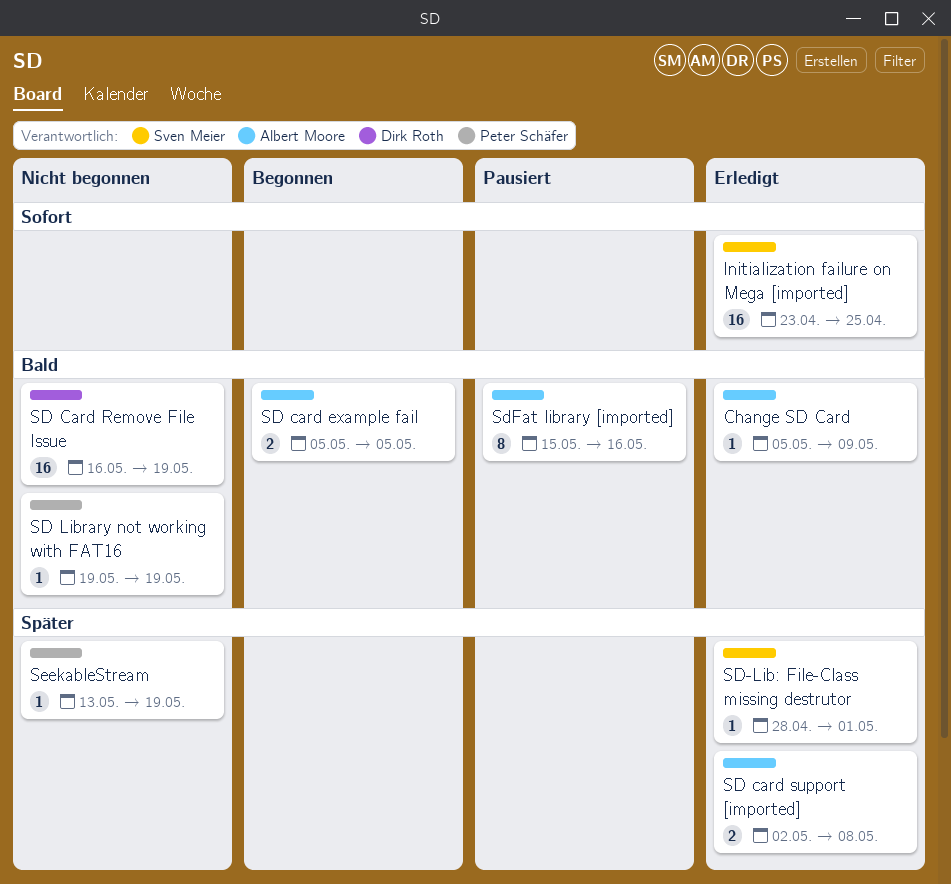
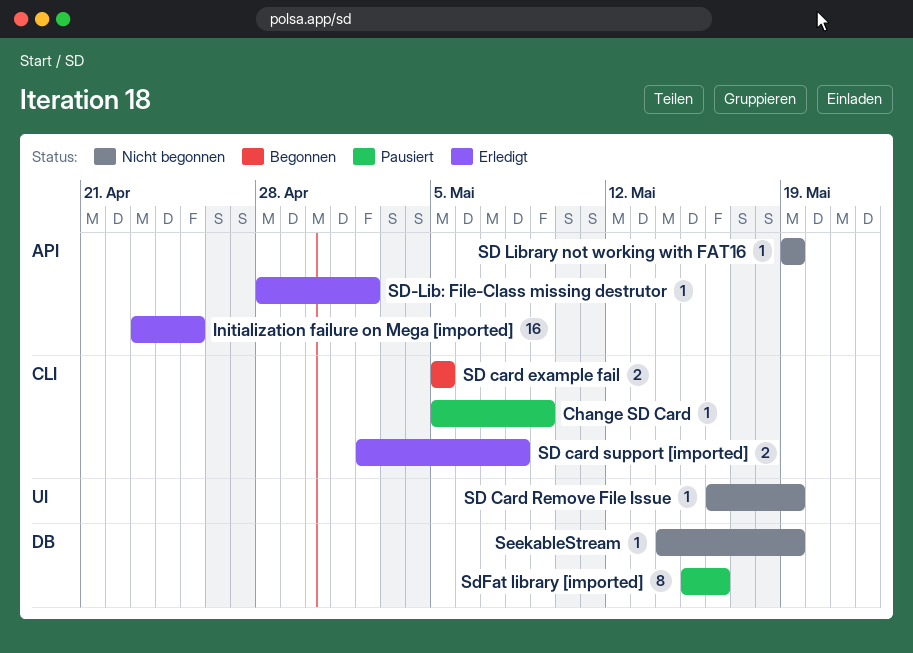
Change SD Card, status: Erledigt -> Pausiert
SD Card Remove File Issue, estimate: 16 -> 1
SD-Lib: File-Class missing destrutor, due: May 1 -> May 2
SeekableStream, start: May 13 -> May 14

